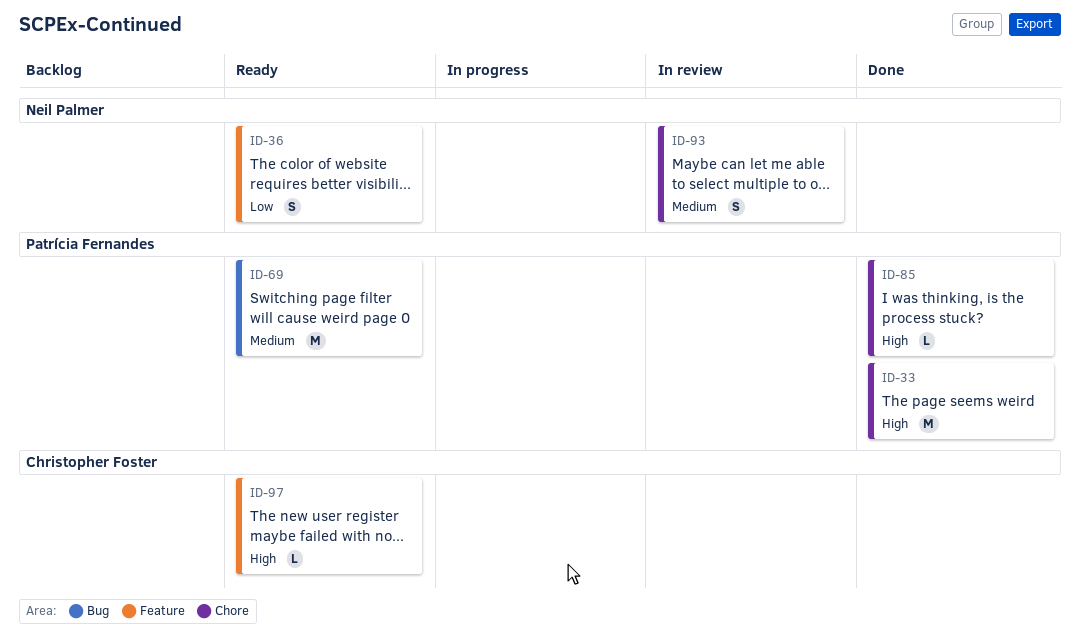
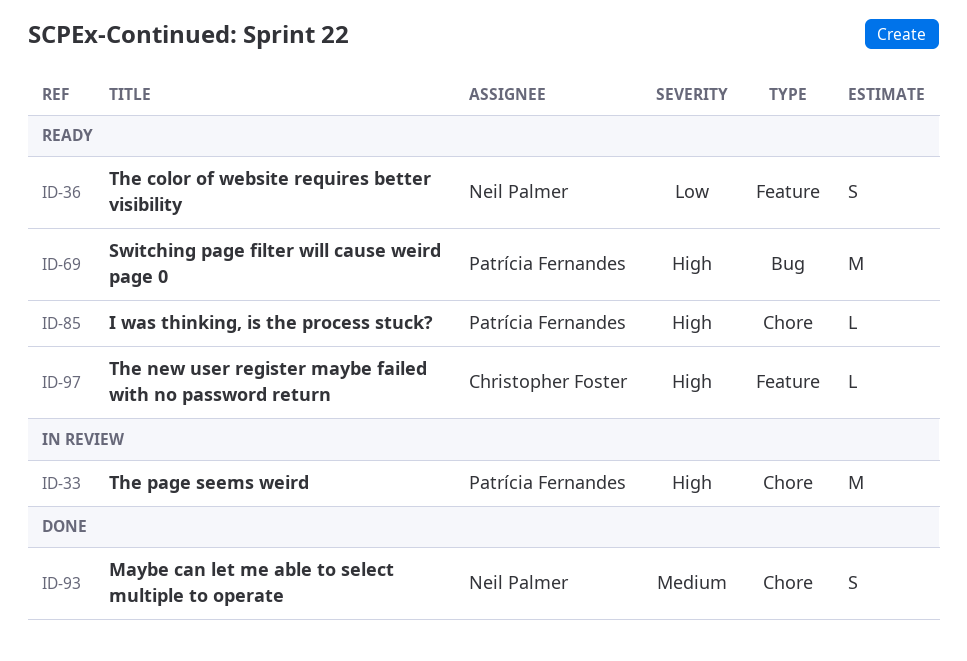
ID-33, status: Done -> In review
ID-69, priority: Medium -> High
ID-85, status: Done -> Ready
ID-93, status: In review -> Done

